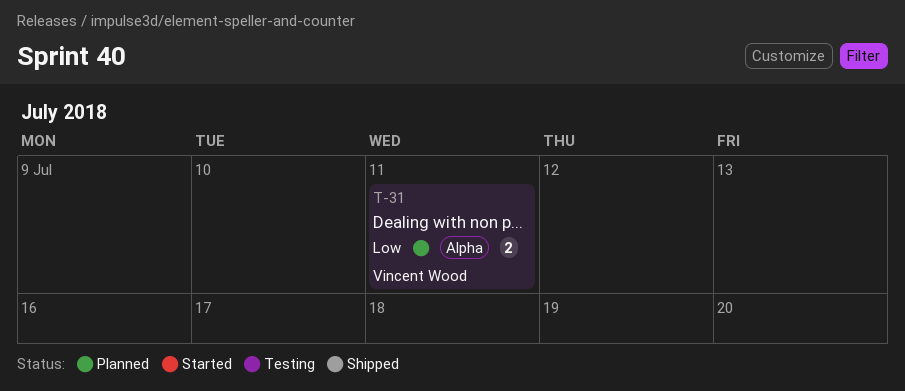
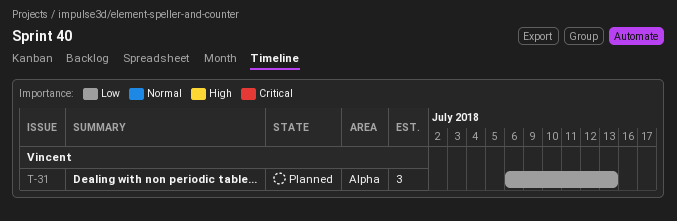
T-31, estimate: 2 -> 3
T-31, due: Jul 11 -> Jul 13

